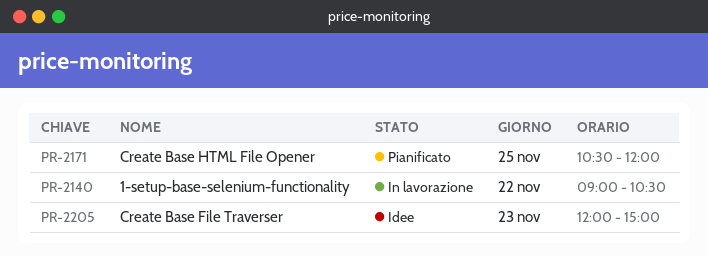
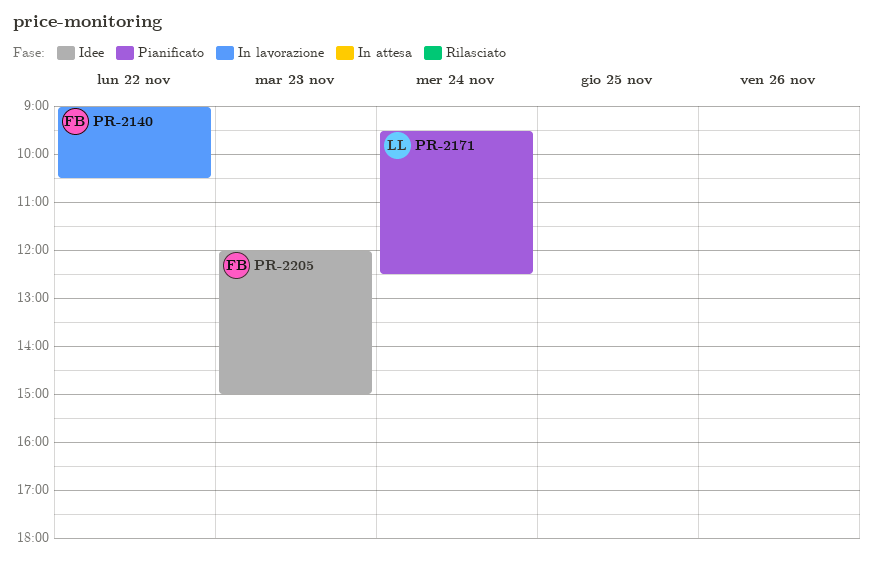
PR-2171, day: Nov 25 -> Nov 24
PR-2171, begins: 10:30 -> 09:30
PR-2171, ends: 12:00 -> 12:30

